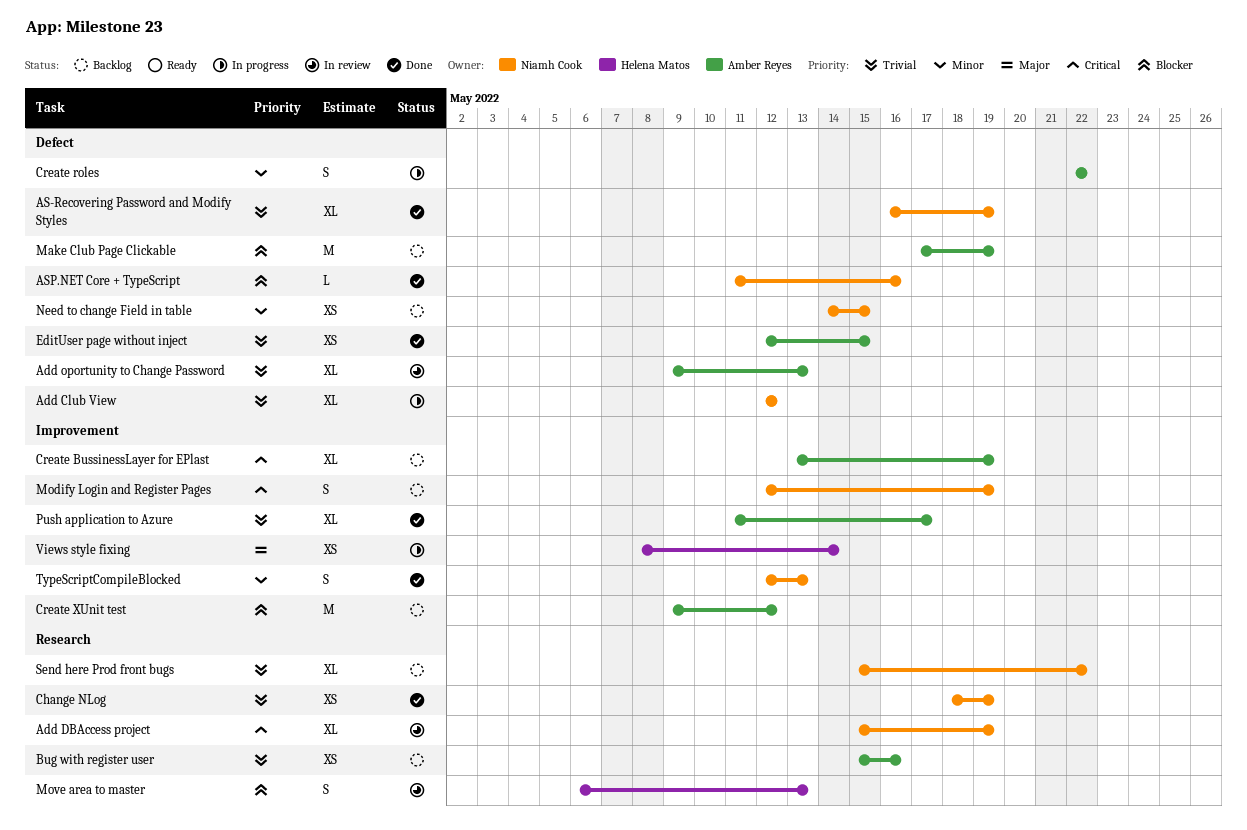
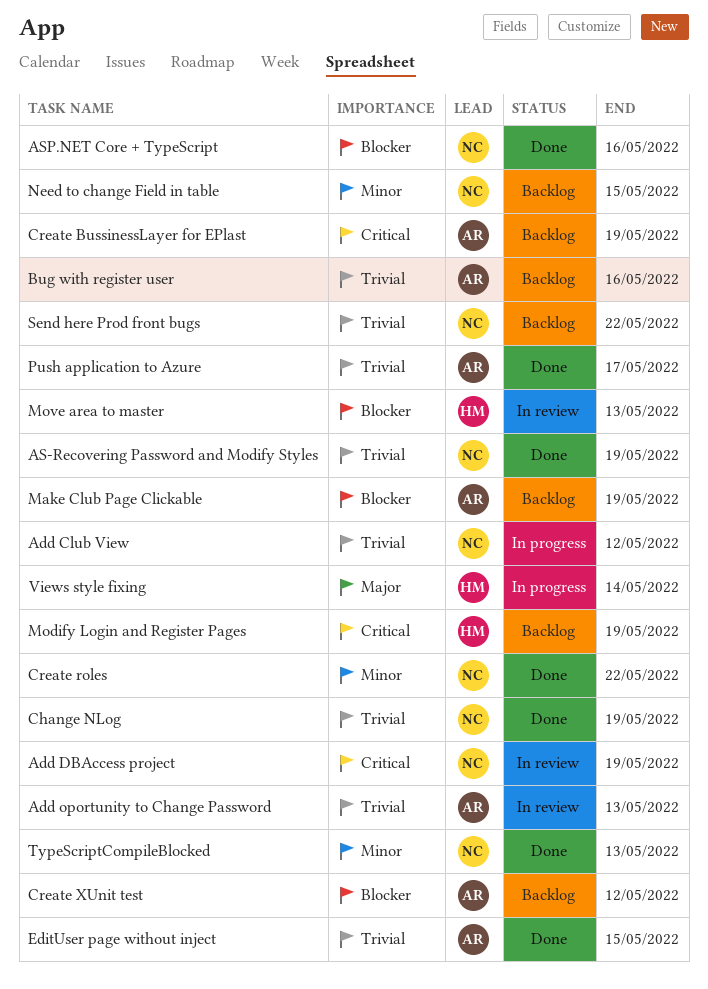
Create roles, status: In progress -> Done
Create roles, owner: Amber Reyes -> Niamh Cook
Modify Login and Register Pages, owner: Niamh Cook -> Helena Matos

